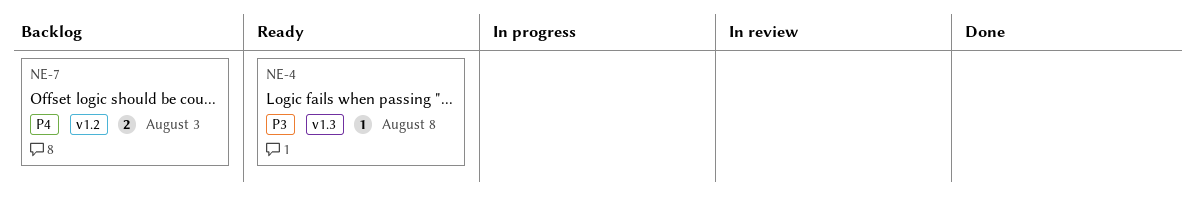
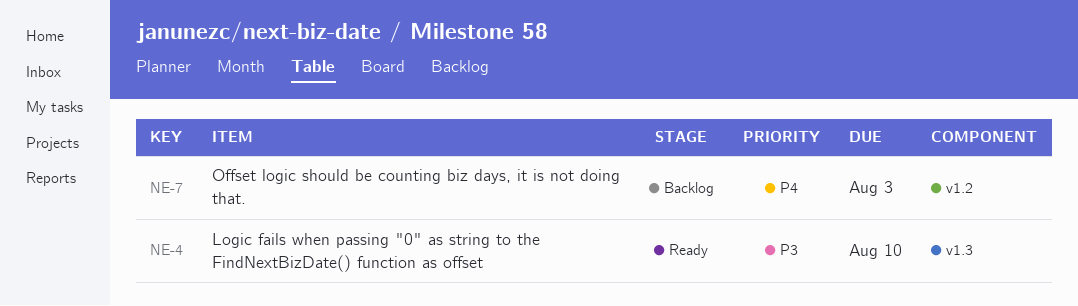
NE-4, due: Aug 8 -> Aug 10

